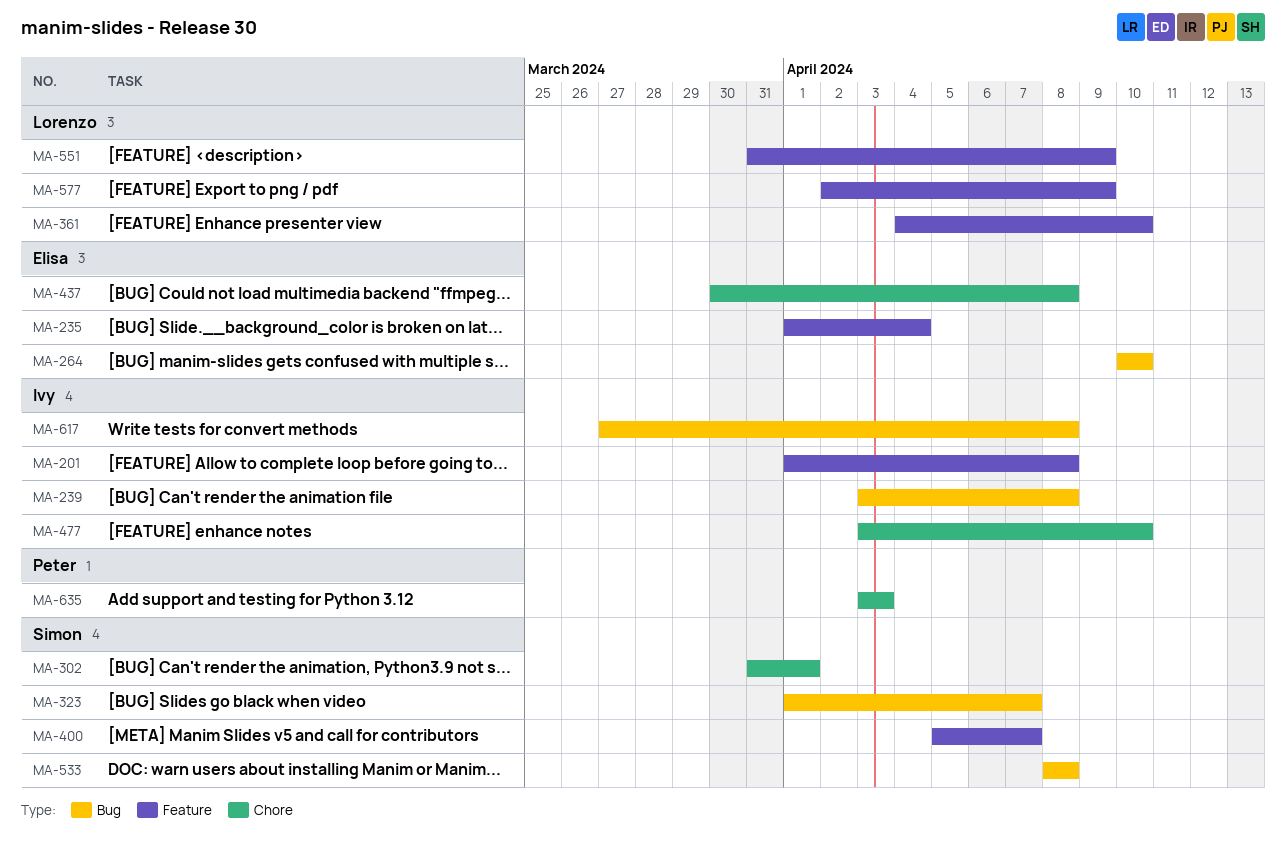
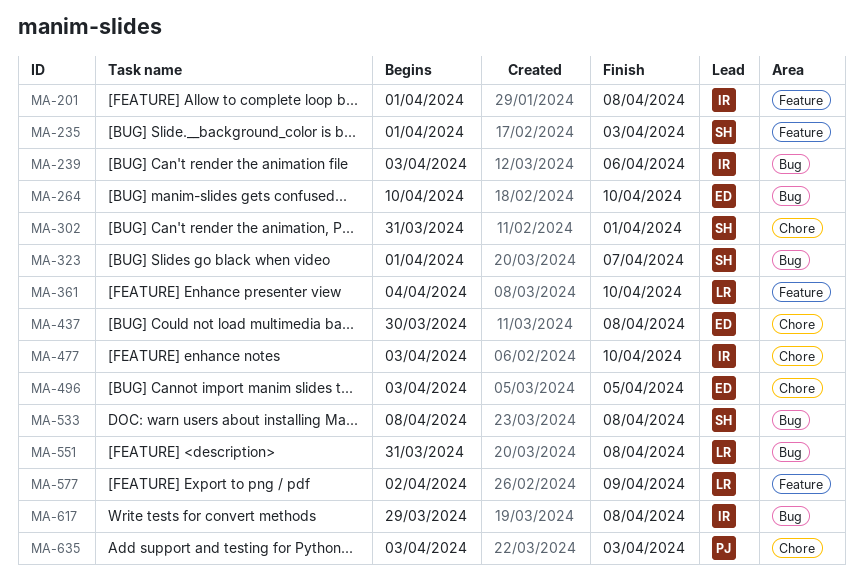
MA-235, owner: Elisa -> Simon
MA-235, due: Apr 4 -> Apr 3
MA-239, due: Apr 8 -> Apr 6
MA-400: present -> none
MA-496: none -> present
MA-551, label: Feature -> Bug
MA-551, due: Apr 9 -> Apr 8
MA-617, start: Mar 27 -> Mar 29

